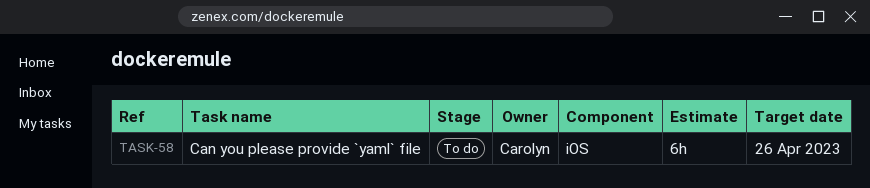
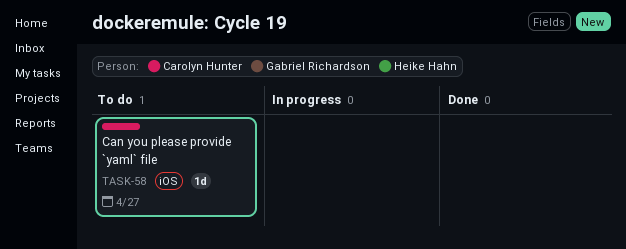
TASK-58, estimate: 6h -> 1d
TASK-58, due: Apr 26 -> Apr 27

